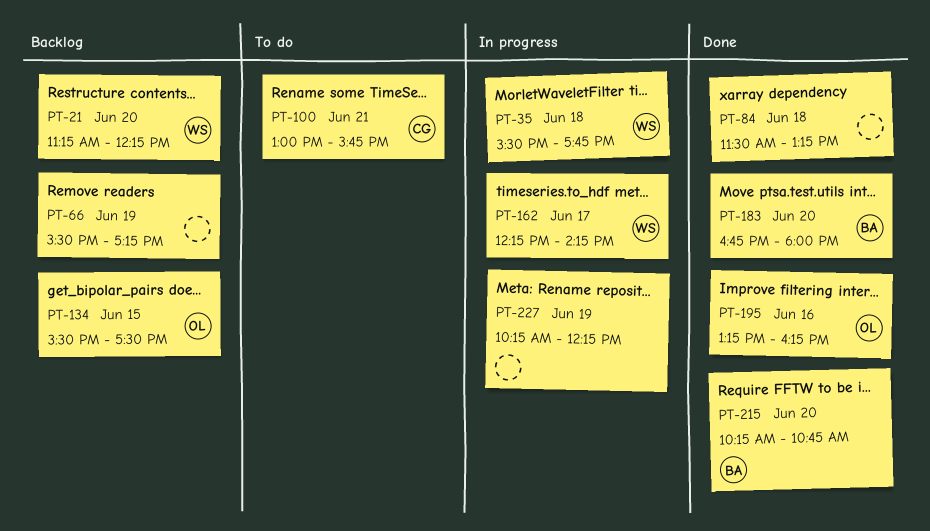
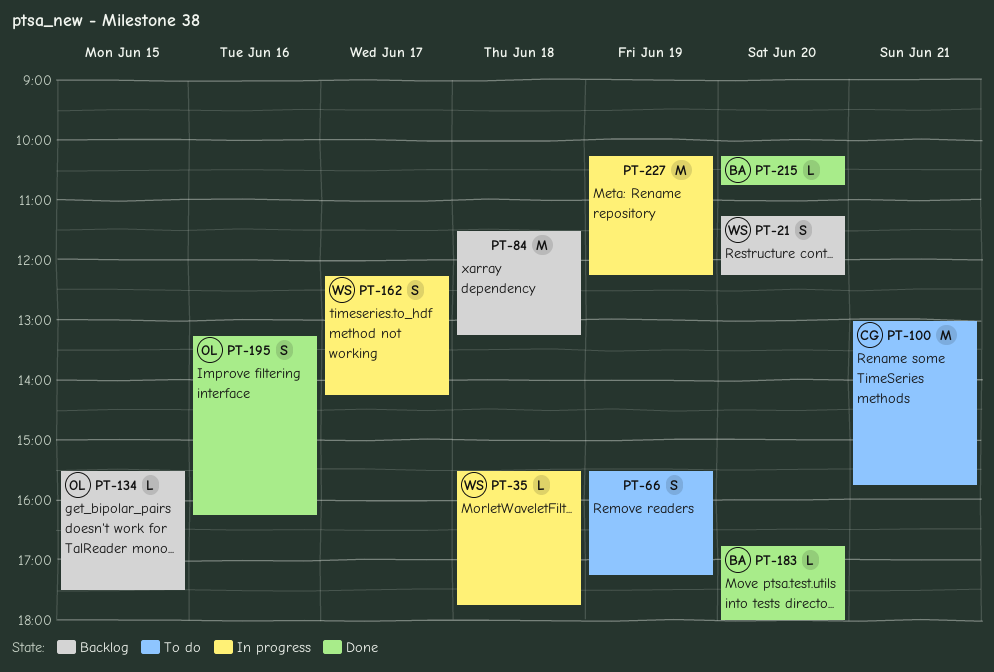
PT-66, status: Backlog -> To do
PT-84, status: Done -> Backlog

